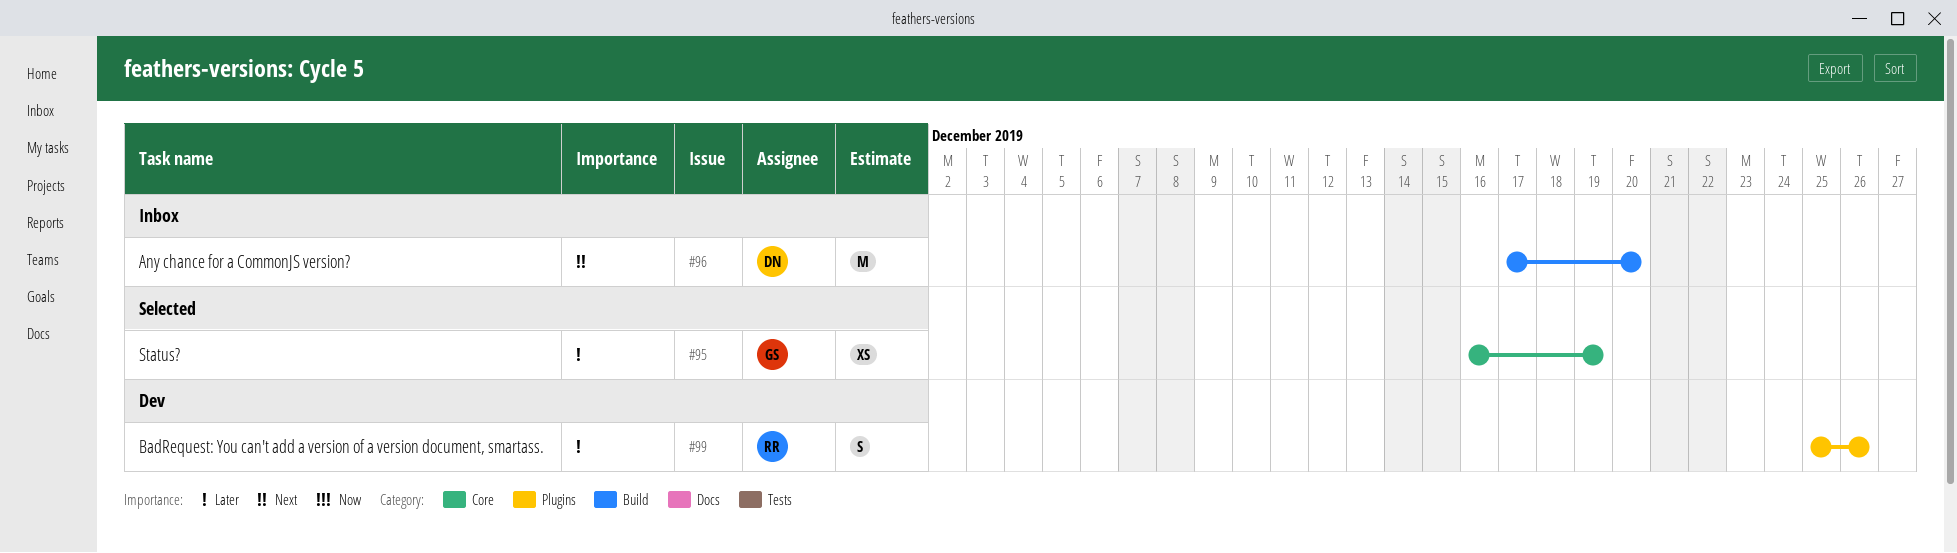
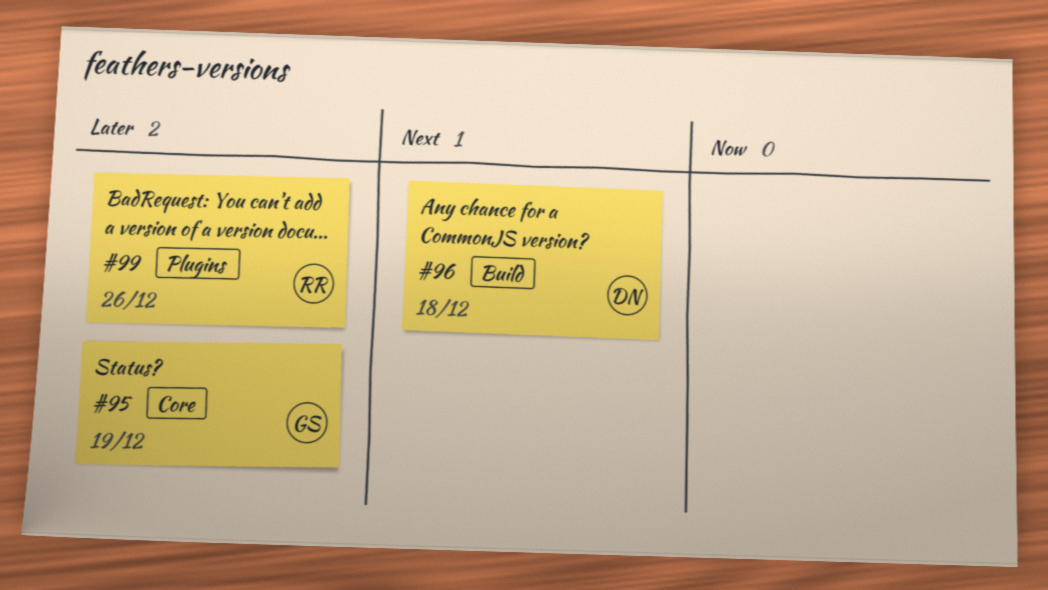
#96, due: Dec 20 -> Dec 18

